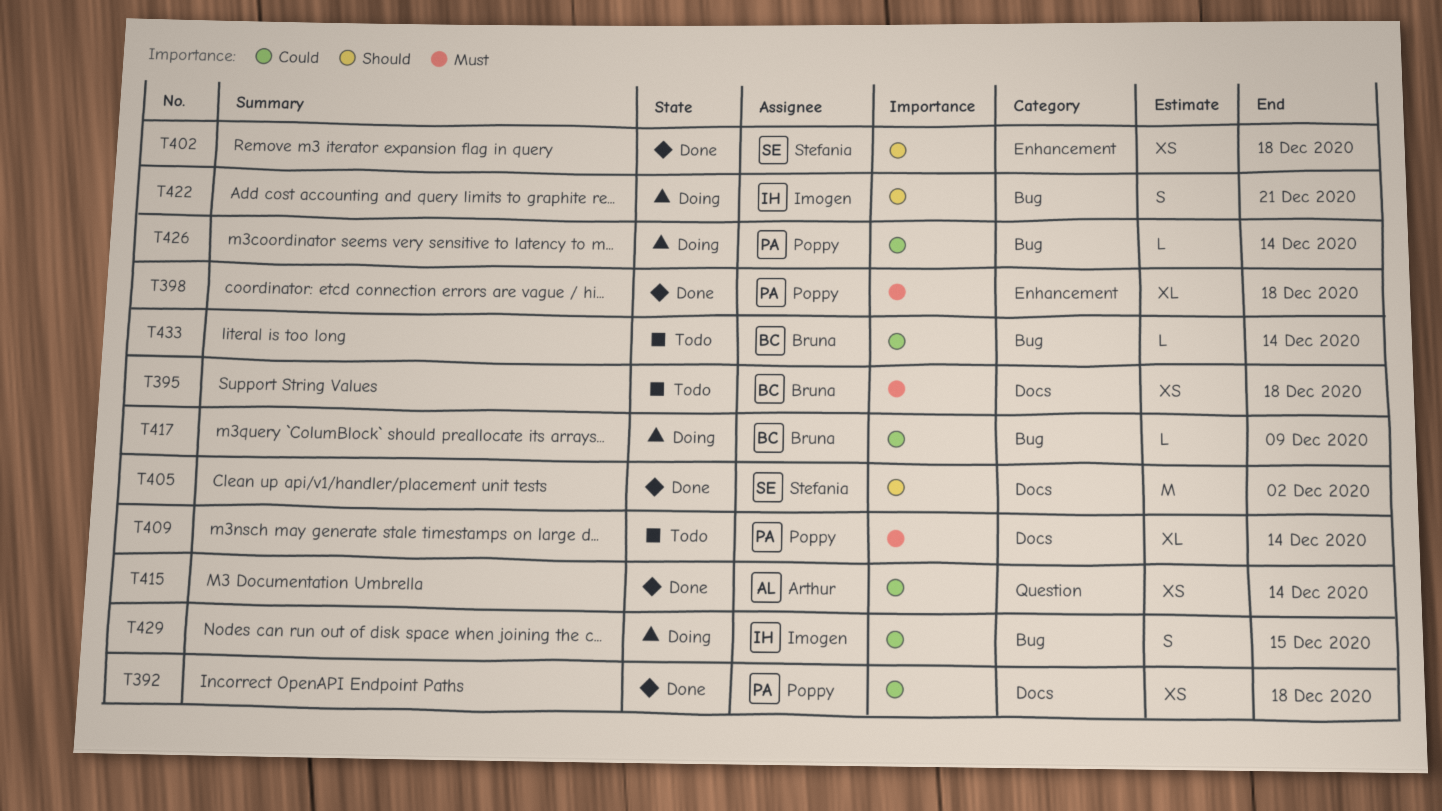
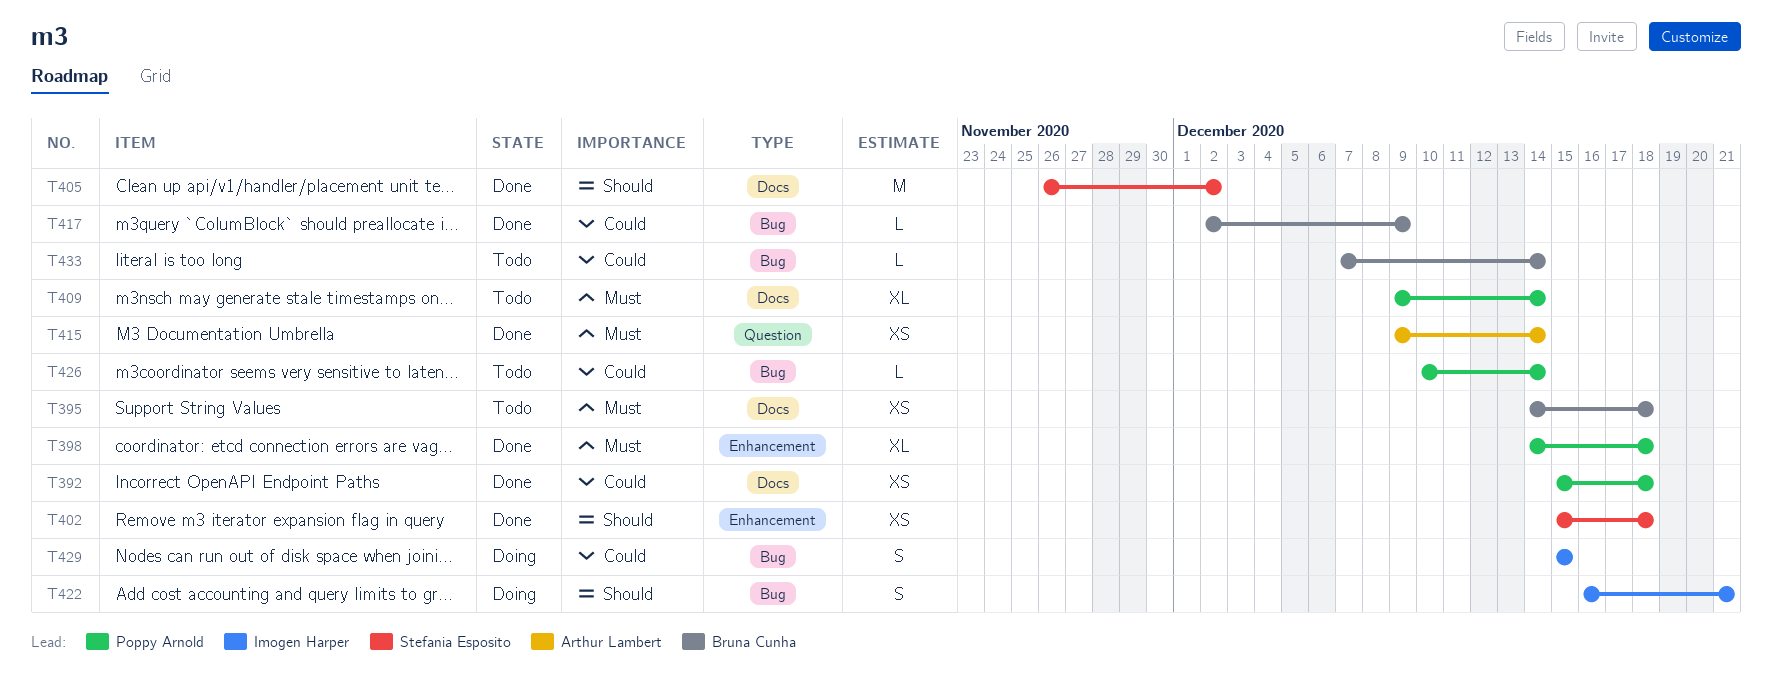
T415, priority: Could -> Must
T417, status: Doing -> Done
T426, status: Doing -> Todo

